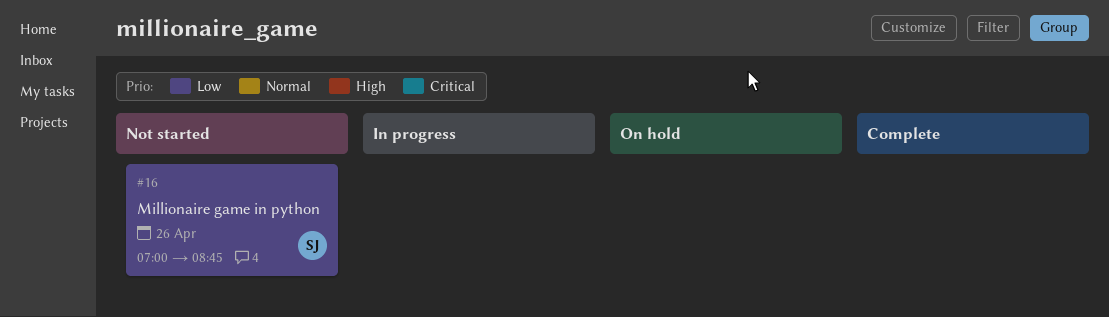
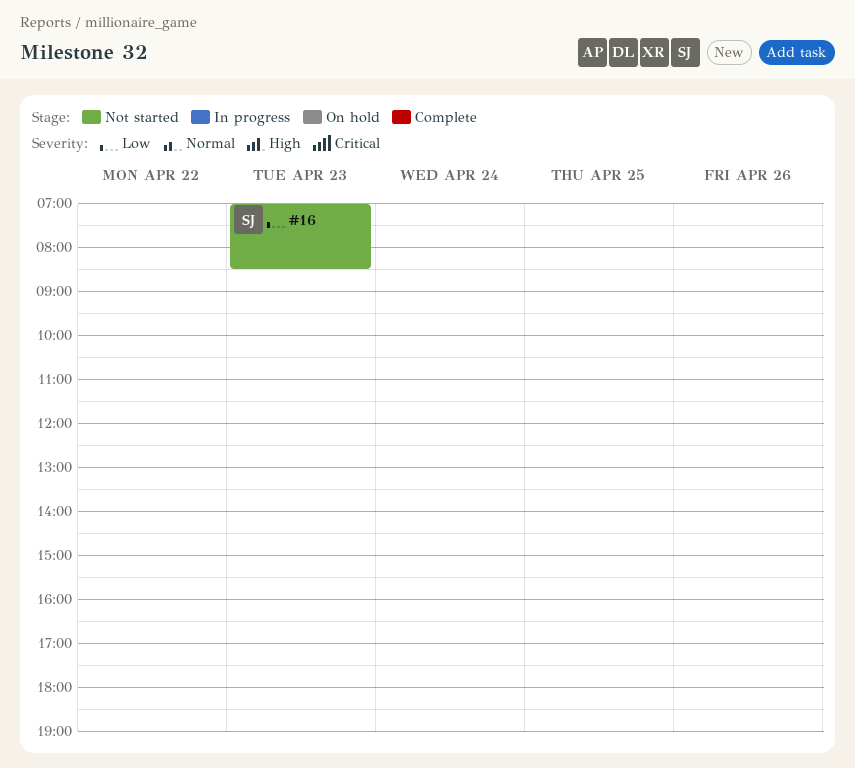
#16, day: Apr 26 -> Apr 23
#16, ends: 08:45 -> 08:30

